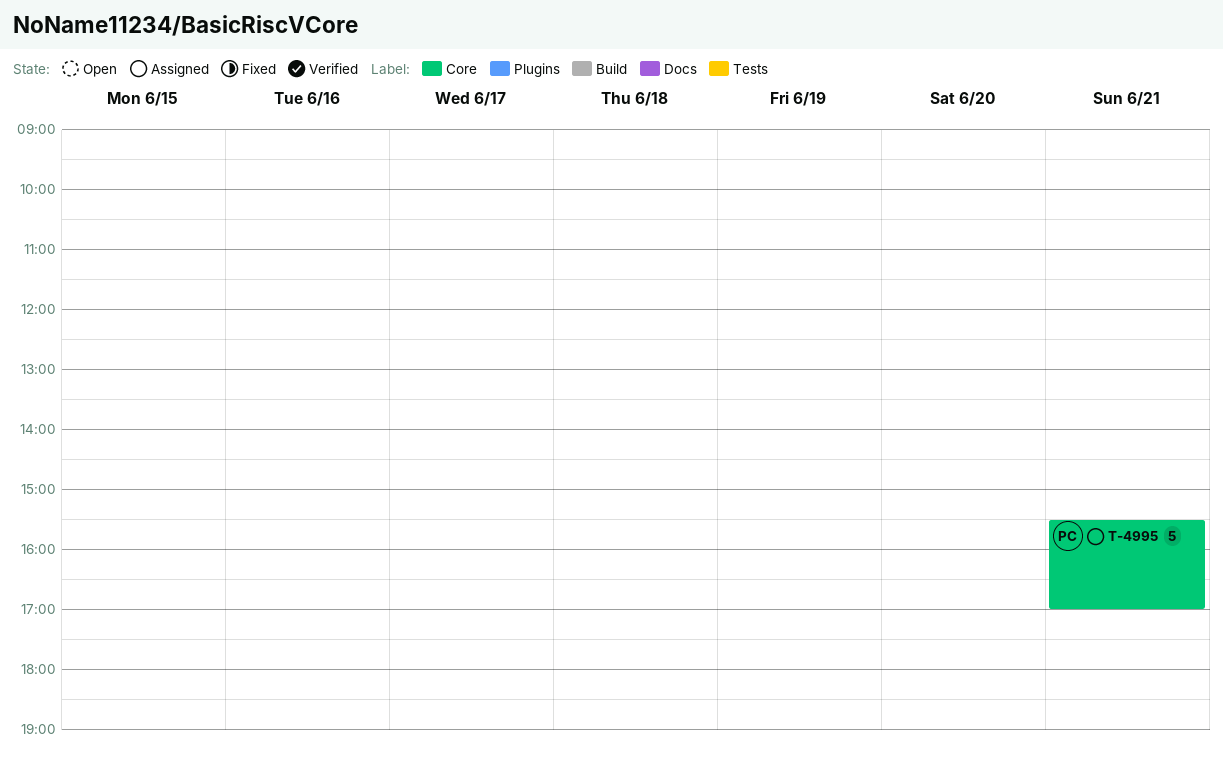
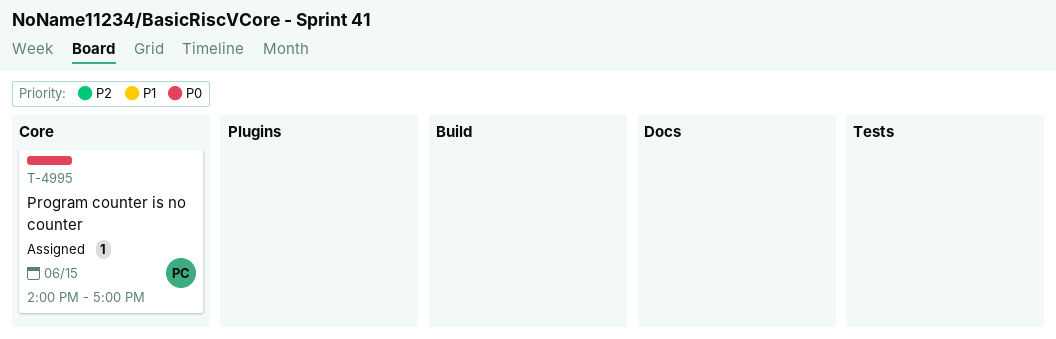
T-4995, estimate: 5 -> 1
T-4995, day: Jun 21 -> Jun 15
T-4995, begins: 15:30 -> 14:00

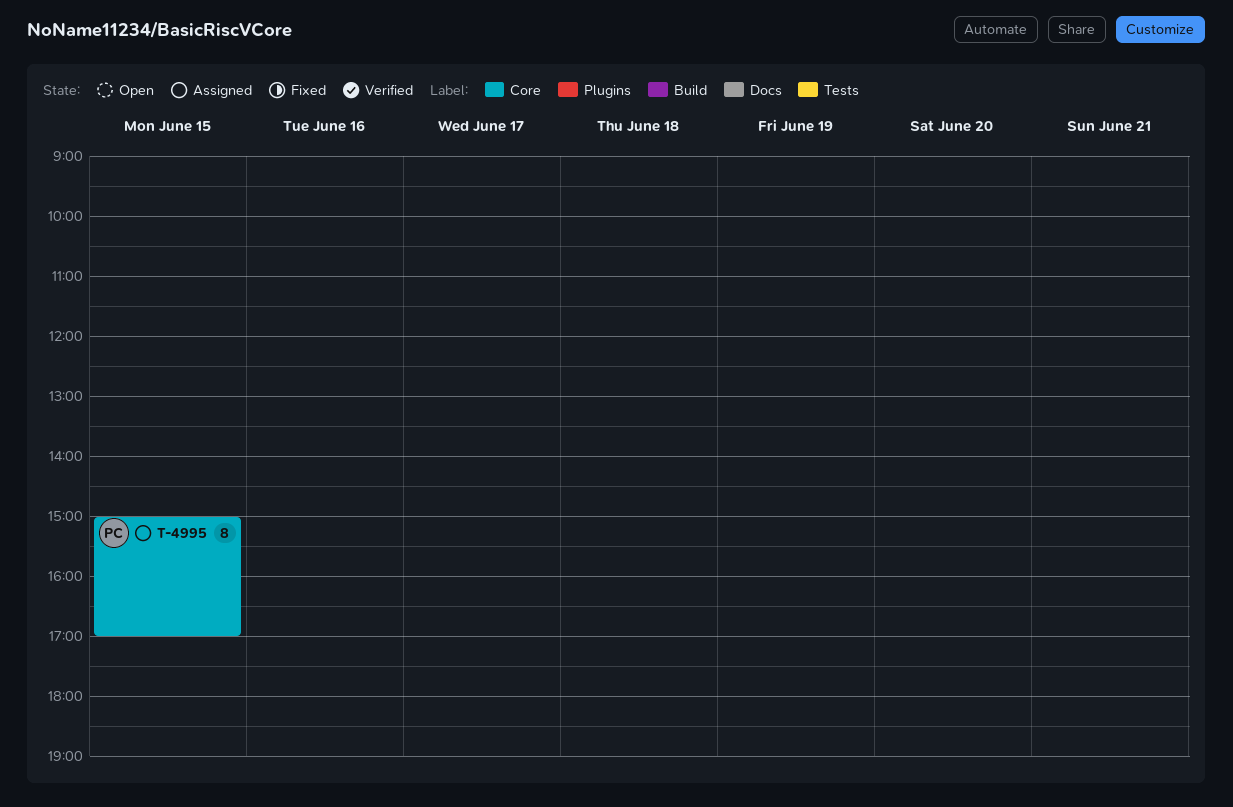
T-4995, estimate: 1 -> 8
T-4995, begins: 14:00 -> 15:00

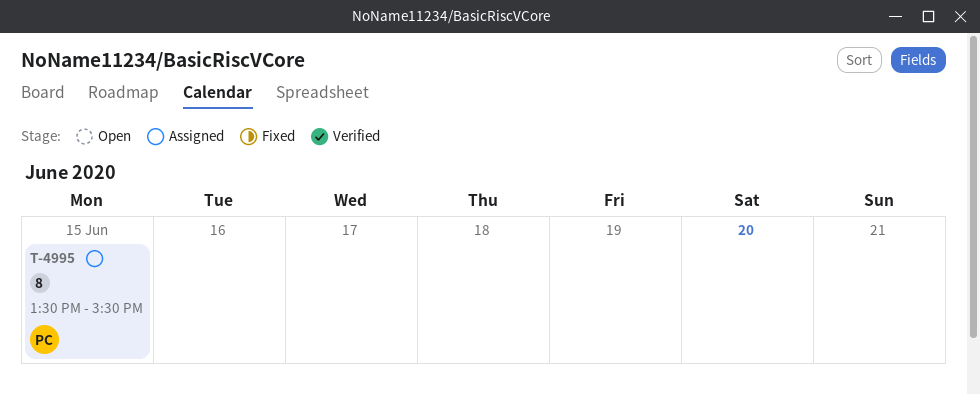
T-4995, begins: 15:00 -> 13:30
T-4995, ends: 17:00 -> 15:30

